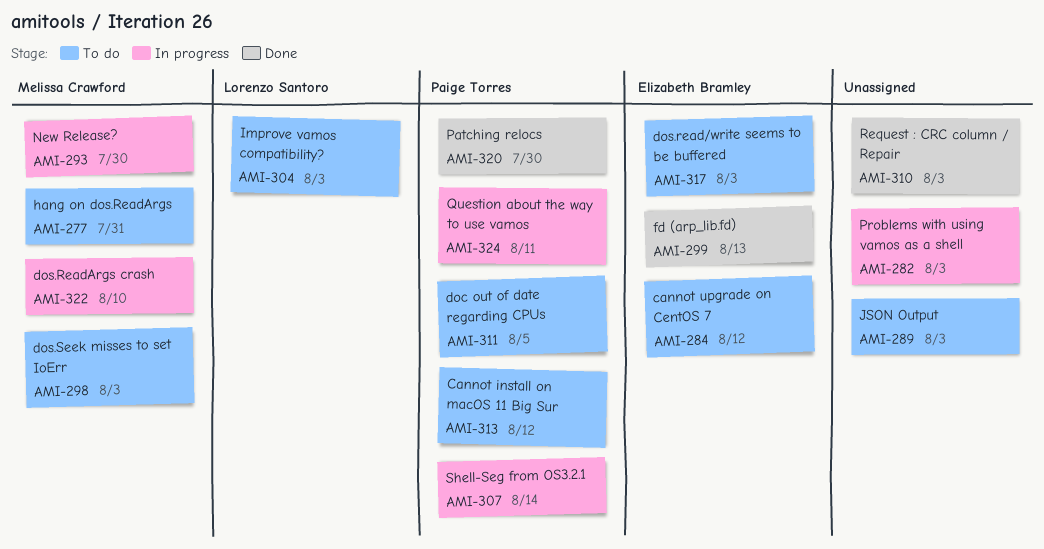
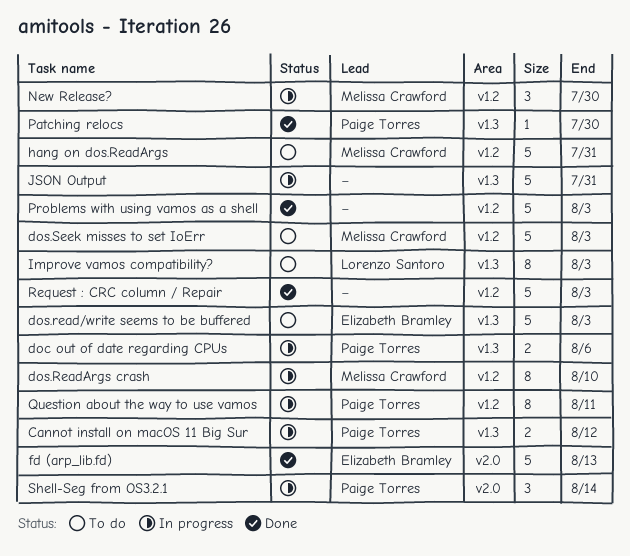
Cannot install on macOS 11 Big Sur, status: To do -> In progress
cannot upgrade on CentOS 7: present -> none
doc out of date regarding CPUs, status: To do -> In progress
doc out of date regarding CPUs, due: Aug 5 -> Aug 6
JSON Output, status: To do -> In progress
JSON Output, due: Aug 3 -> Jul 31
Problems with using vamos as a shell, status: In progress -> Done

